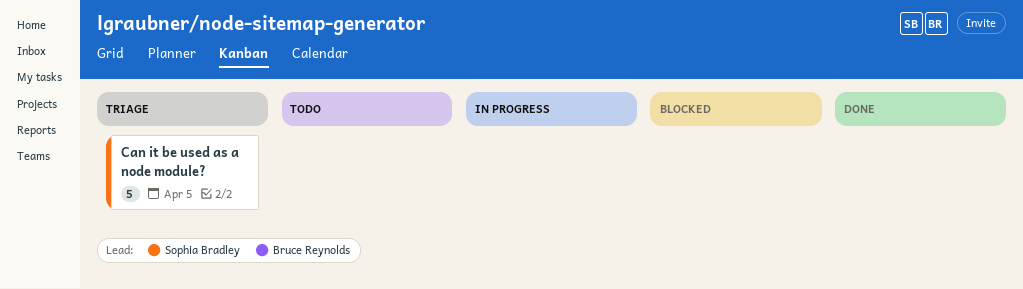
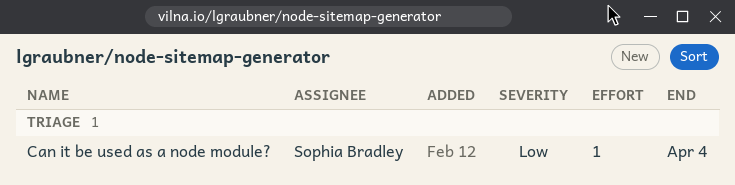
Can it be used as a node module?, estimate: 5 -> 1
Can it be used as a node module?, due: Apr 5 -> Apr 4

